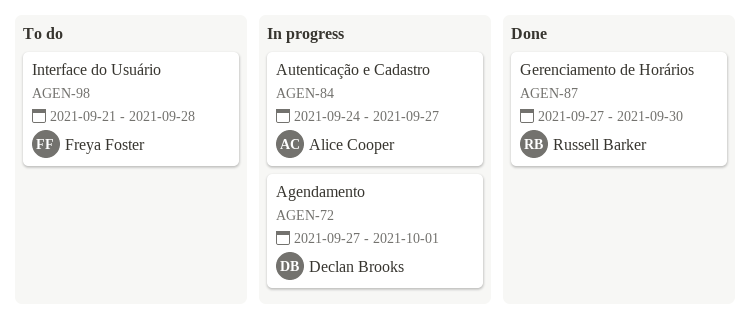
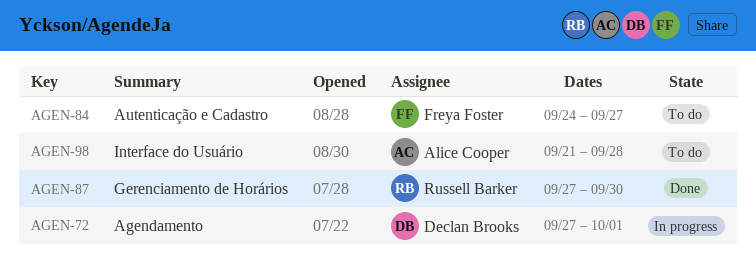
AGEN-84, status: In progress -> To do
AGEN-84, owner: Alice Cooper -> Freya Foster
AGEN-98, owner: Freya Foster -> Alice Cooper

